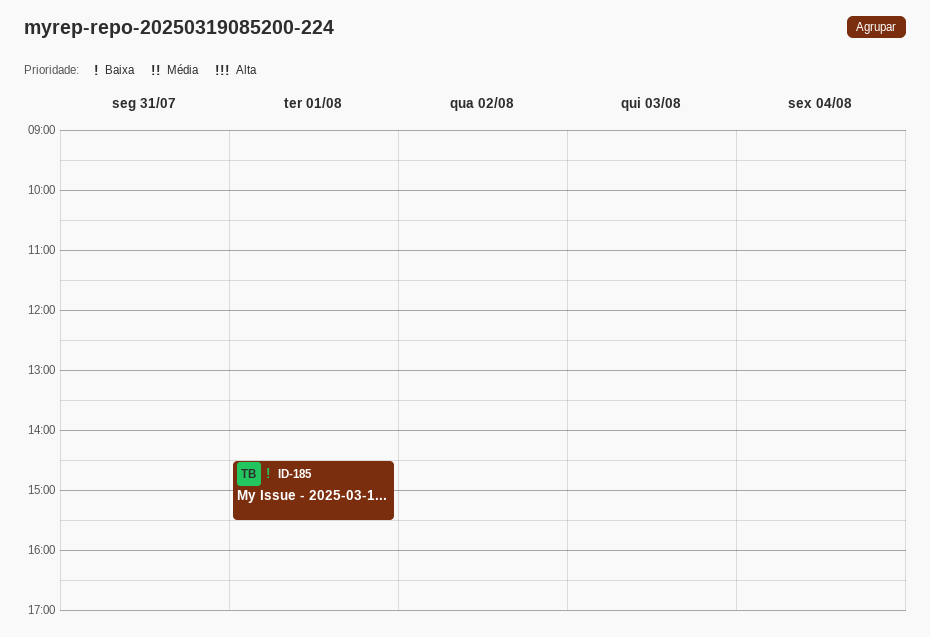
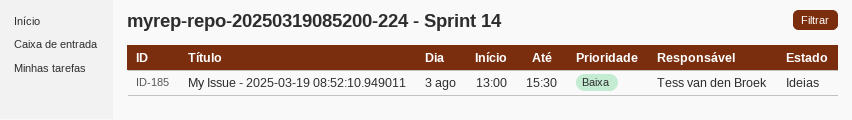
ID-185, day: Aug 1 -> Aug 3
ID-185, begins: 14:30 -> 13:00

